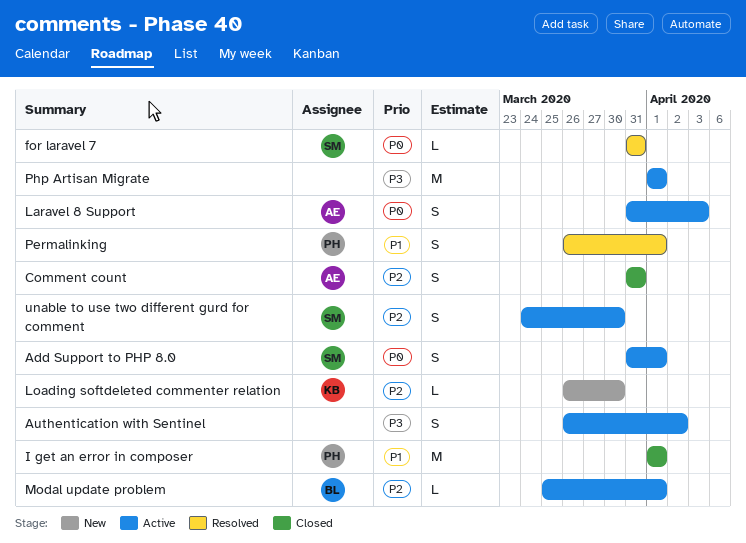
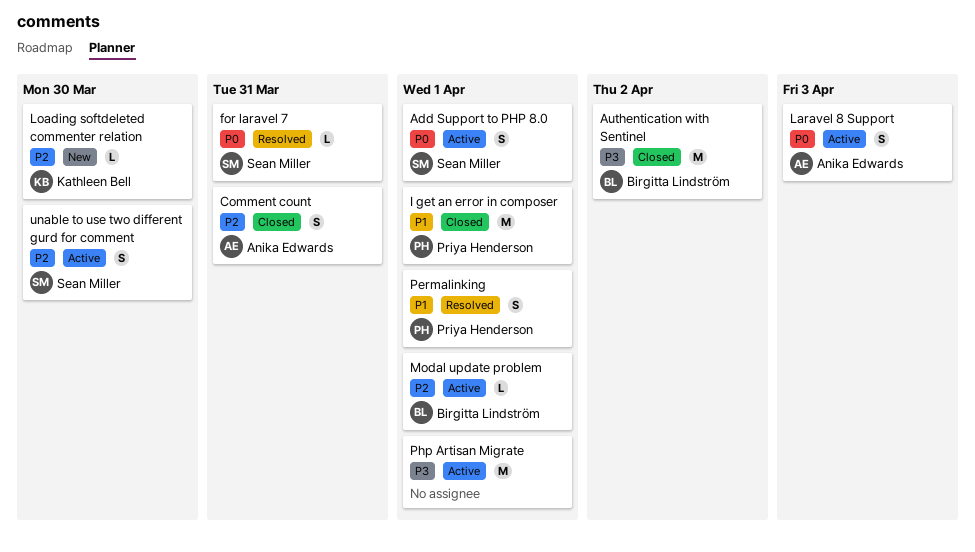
Authentication with Sentinel, status: Active -> Closed
Authentication with Sentinel, owner: none -> Birgitta Lindström
Authentication with Sentinel, estimate: S -> M

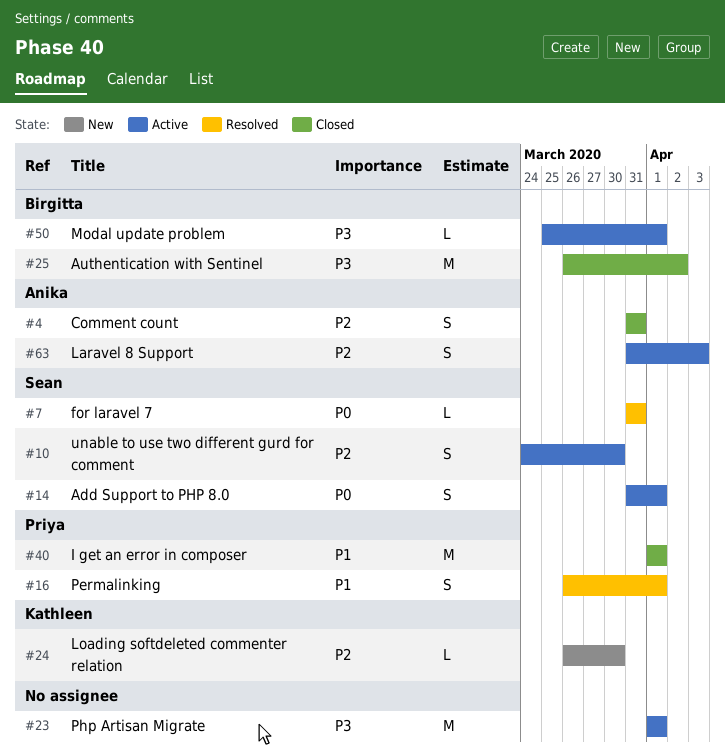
Laravel 8 Support, priority: P0 -> P2
Modal update problem, priority: P2 -> P3

